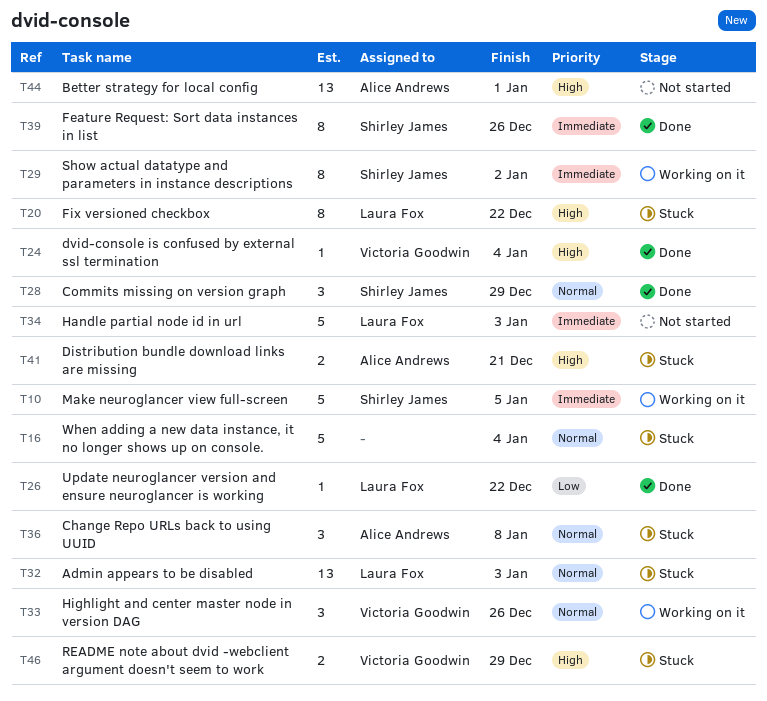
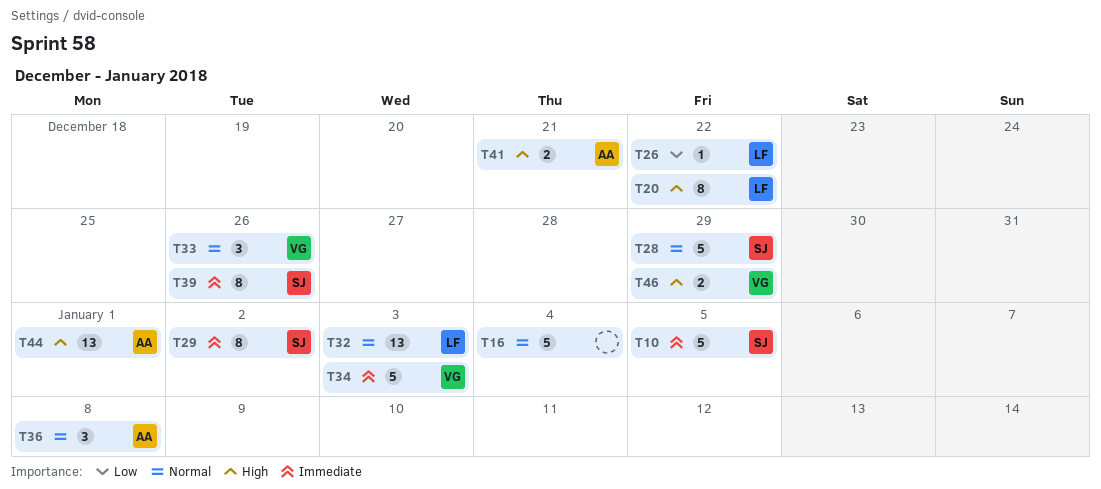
T24: present -> none
T28, estimate: 3 -> 5
T34, owner: Laura Fox -> Victoria Goodwin

